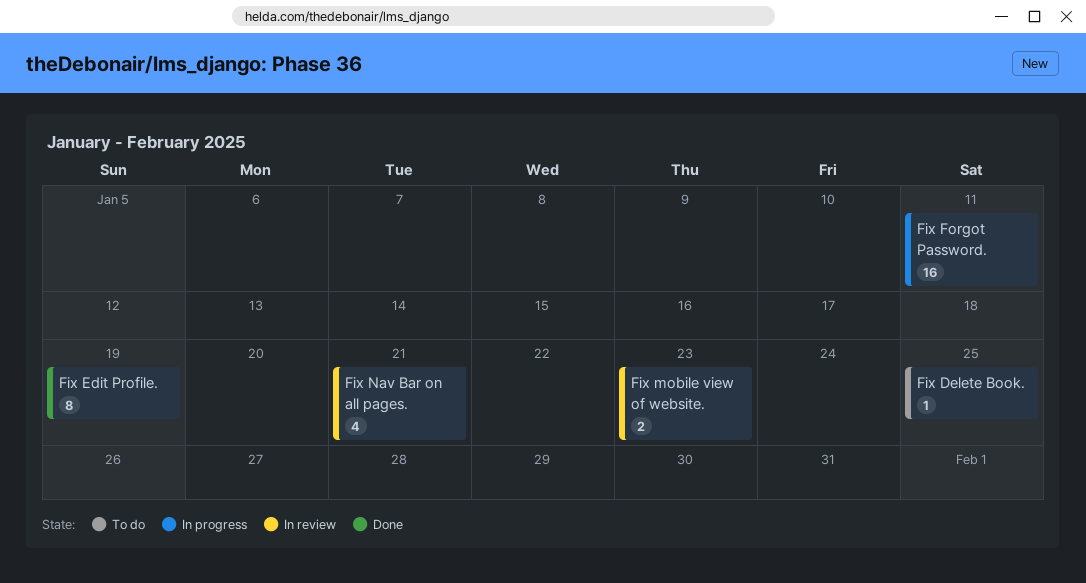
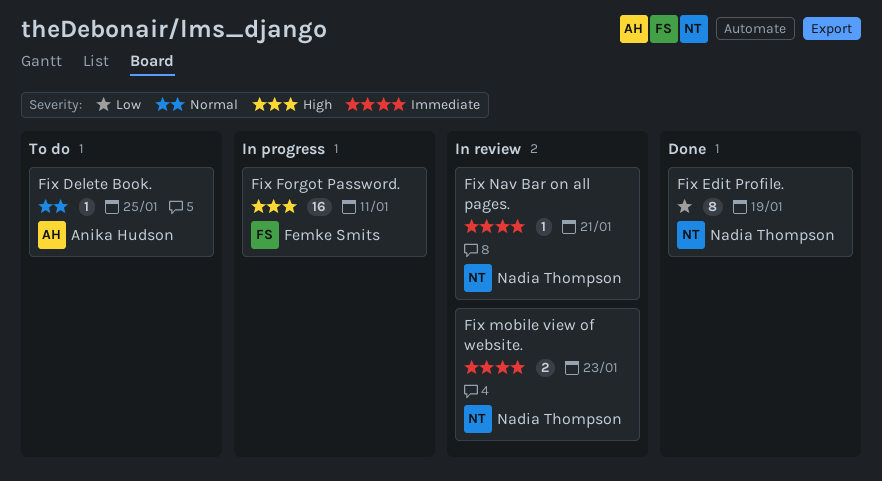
Fix Nav Bar on all pages., estimate: 4 -> 1

